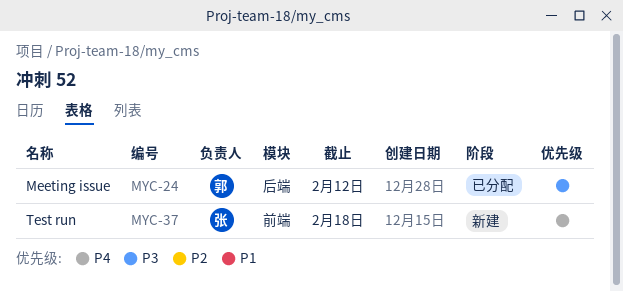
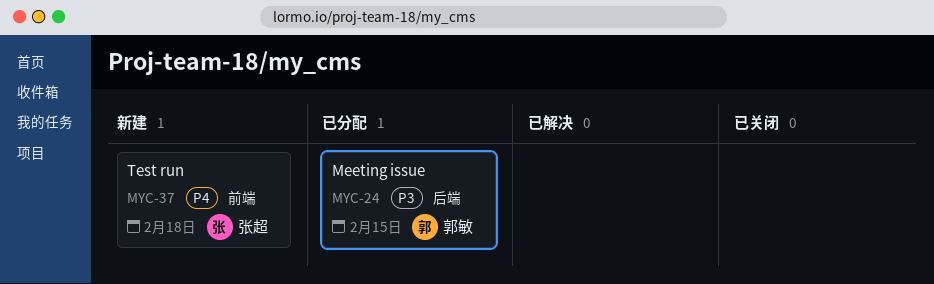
MYC-24, due: Feb 12 -> Feb 15

